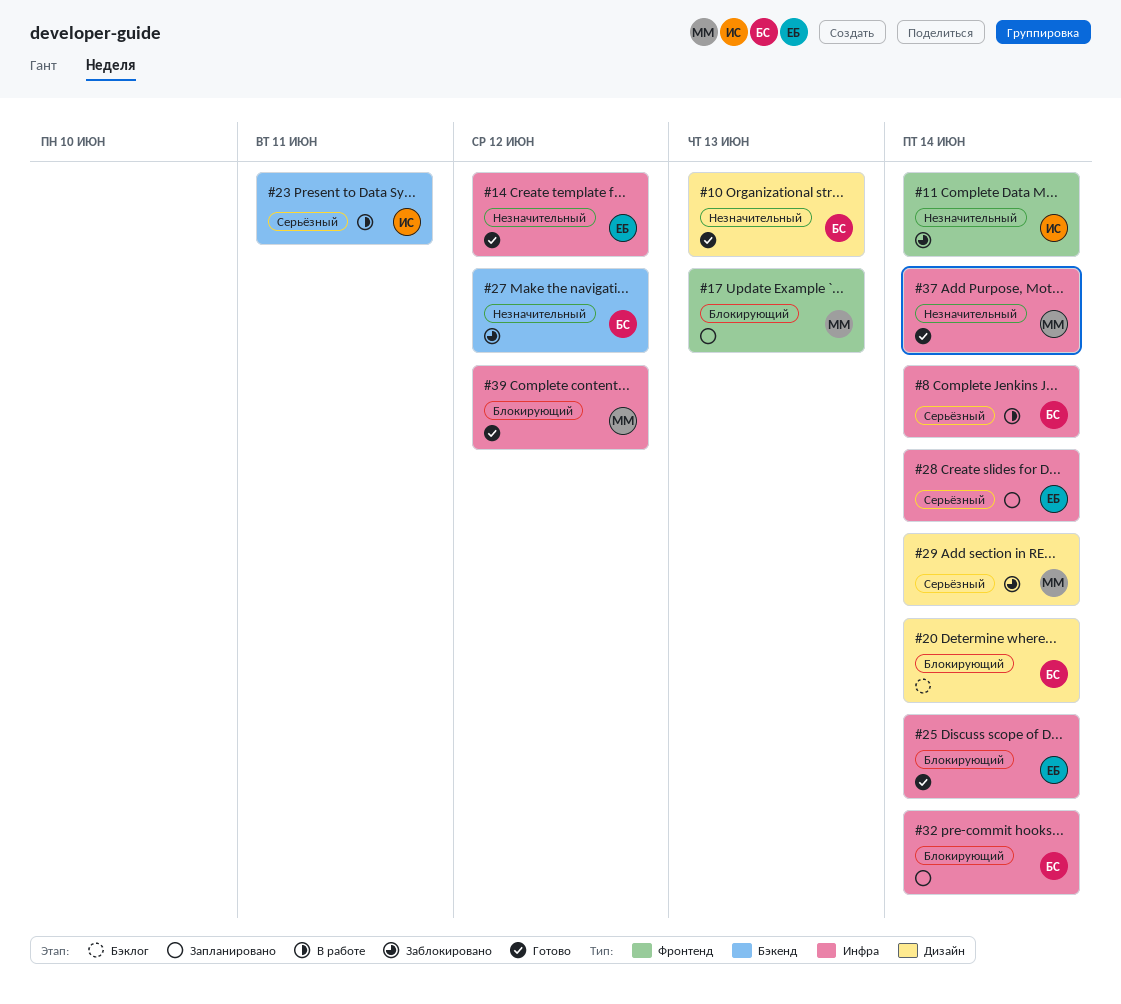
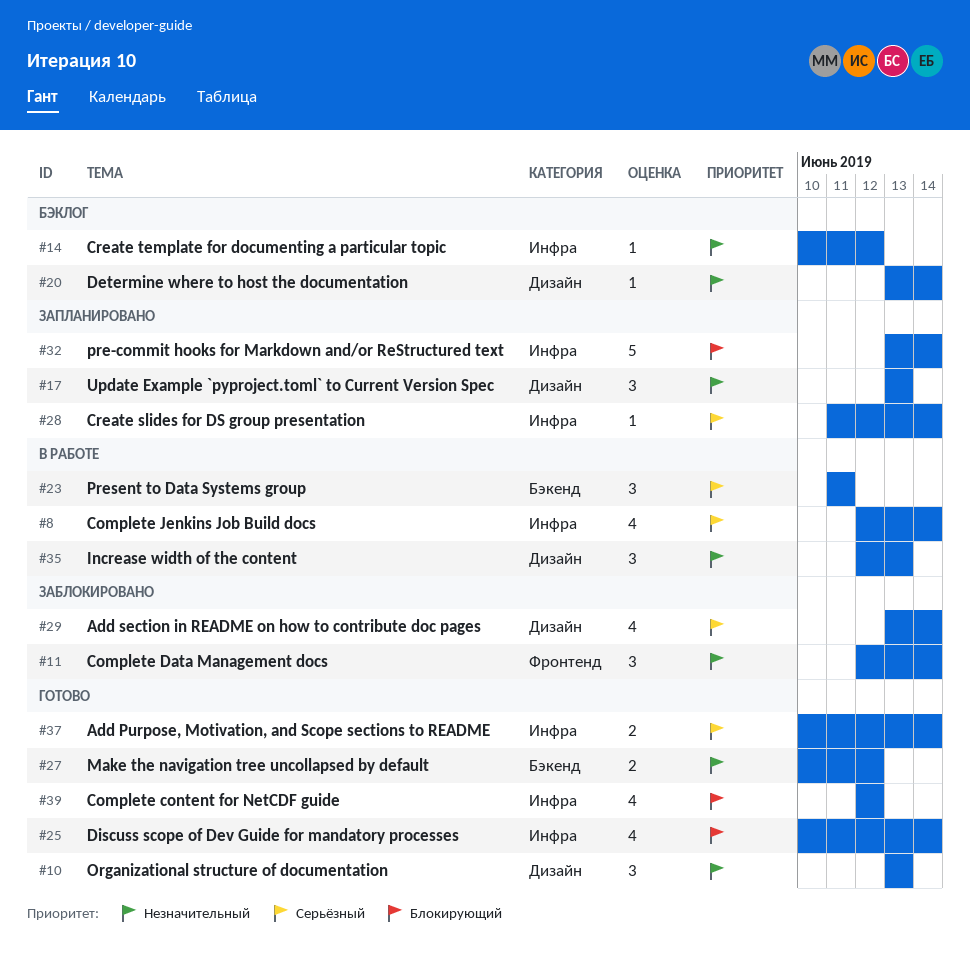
#14, status: Готово -> Бэклог
#17, priority: Блокирующий -> Незначительный
#17, label: Фронтенд -> Дизайн
#20, priority: Блокирующий -> Незначительный
#27, status: Заблокировано -> Готово
#35: none -> present
#37, priority: Незначительный -> Серьёзный

